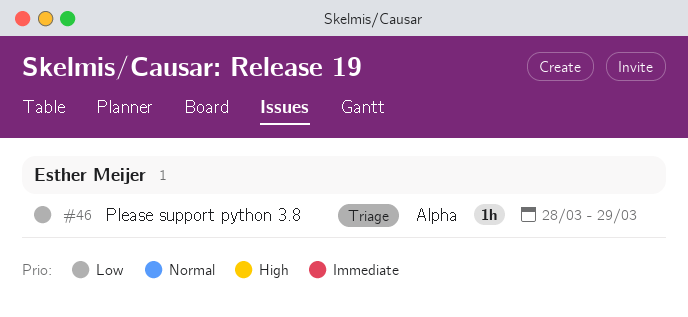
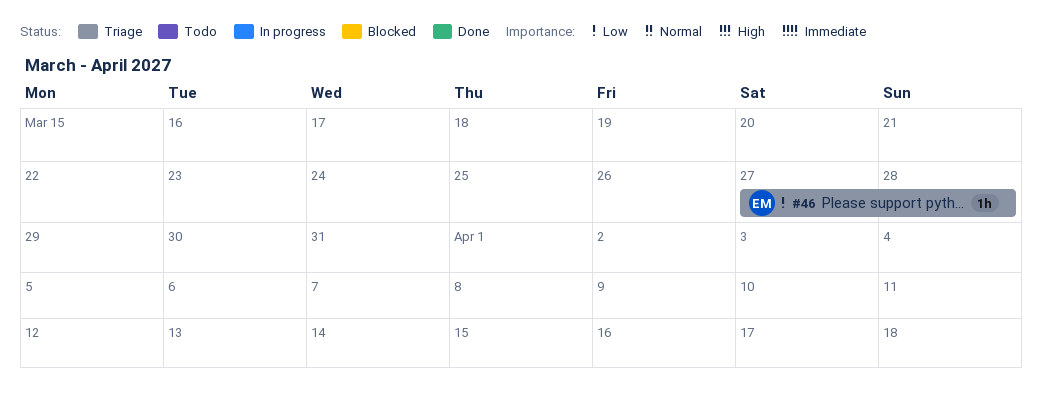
#46, start: Mar 28 -> Mar 27
#46, due: Mar 29 -> Mar 28

